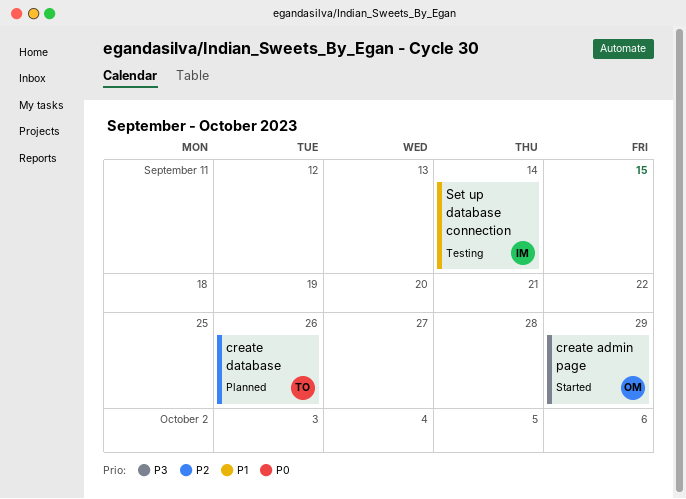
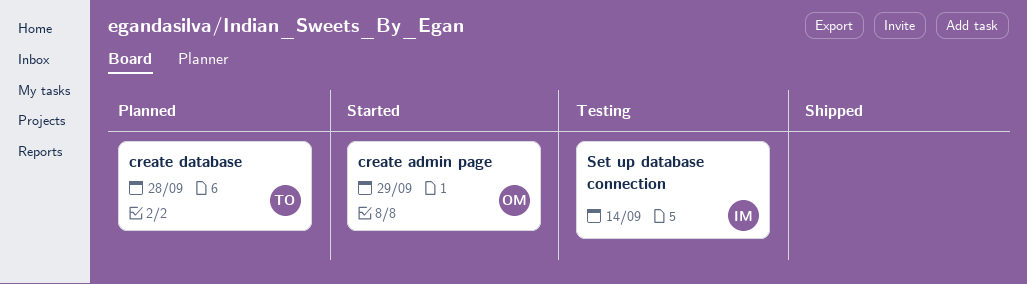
create database, due: Sep 26 -> Sep 28

